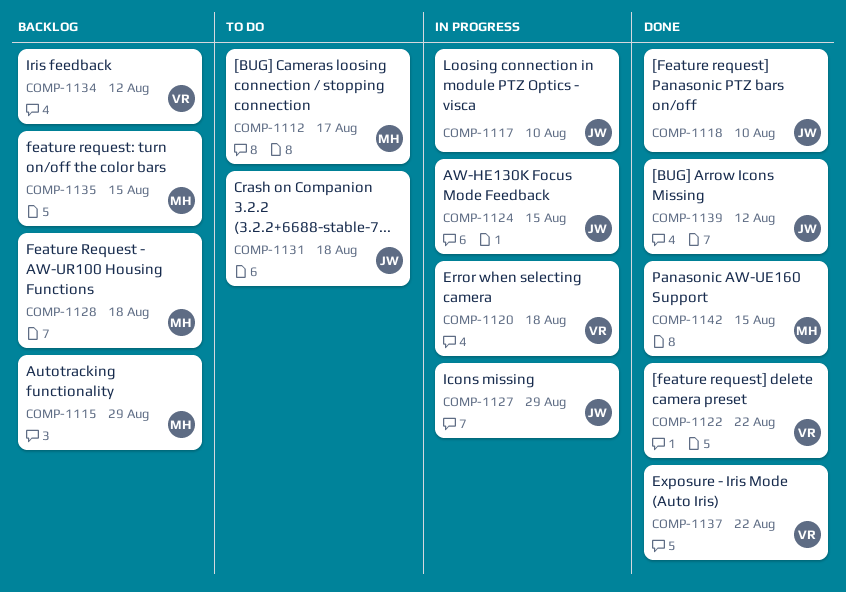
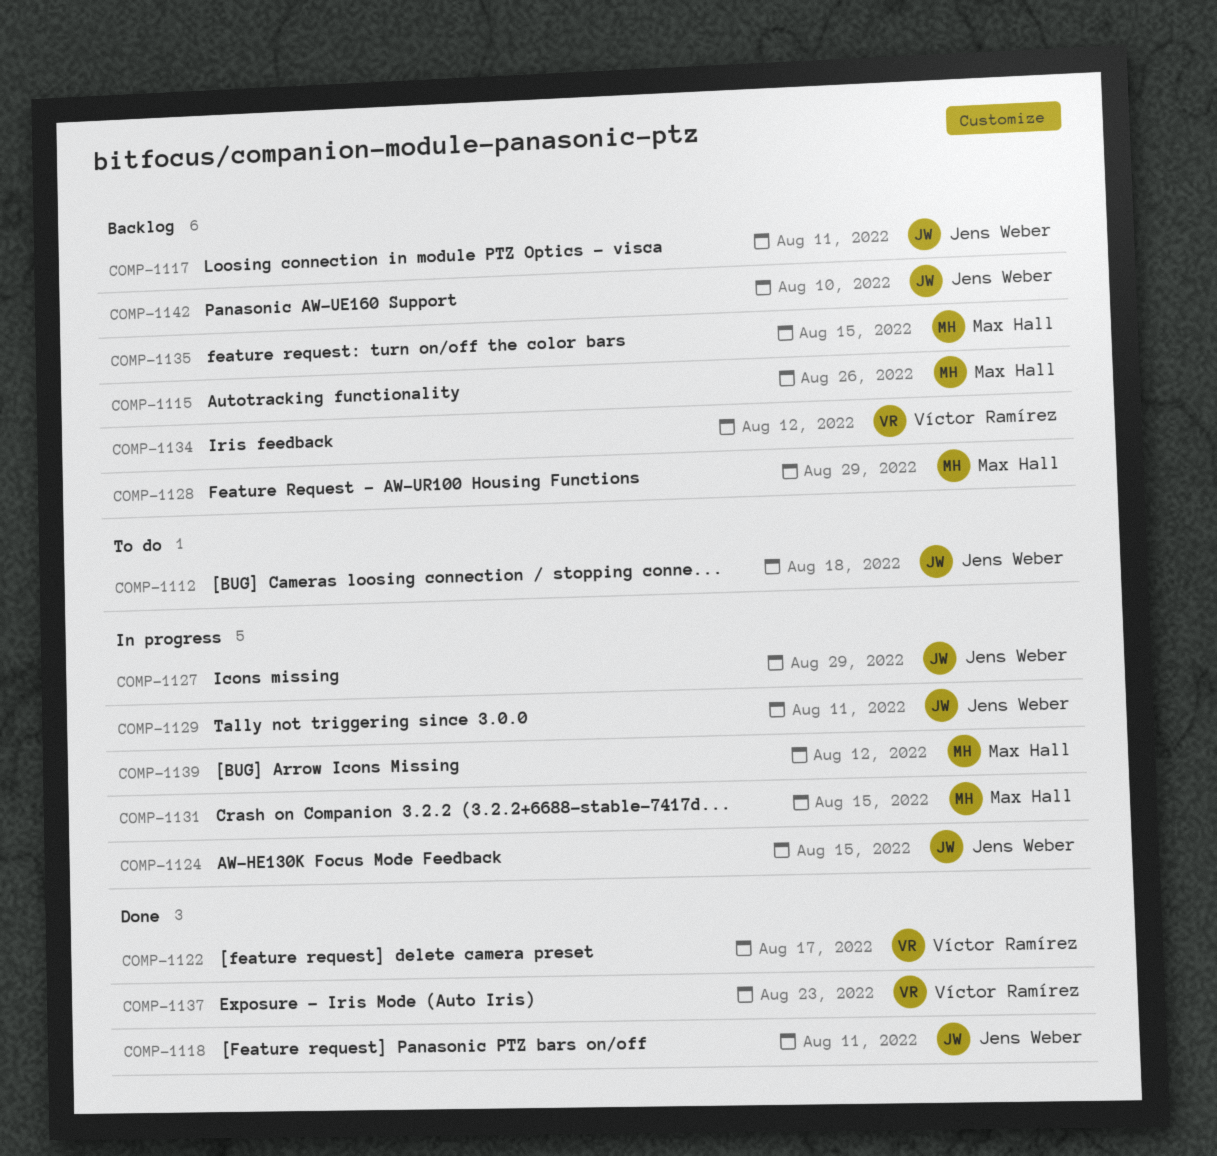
COMP-1112, owner: Max Hall -> Jens Weber
COMP-1112, due: Aug 17 -> Aug 18
COMP-1115, due: Aug 29 -> Aug 26
COMP-1117, status: In progress -> Backlog
COMP-1117, due: Aug 10 -> Aug 11
COMP-1118, due: Aug 10 -> Aug 11
COMP-1120: present -> none
COMP-1122, due: Aug 22 -> Aug 17
COMP-1128, due: Aug 18 -> Aug 29
COMP-1129: none -> present
COMP-1131, status: To do -> In progress
COMP-1131, owner: Jens Weber -> Max Hall
COMP-1131, due: Aug 18 -> Aug 15
COMP-1137, due: Aug 22 -> Aug 23
COMP-1139, status: Done -> In progress
COMP-1139, owner: Jens Weber -> Max Hall
COMP-1142, status: Done -> Backlog
COMP-1142, owner: Max Hall -> Jens Weber
COMP-1142, due: Aug 15 -> Aug 10

